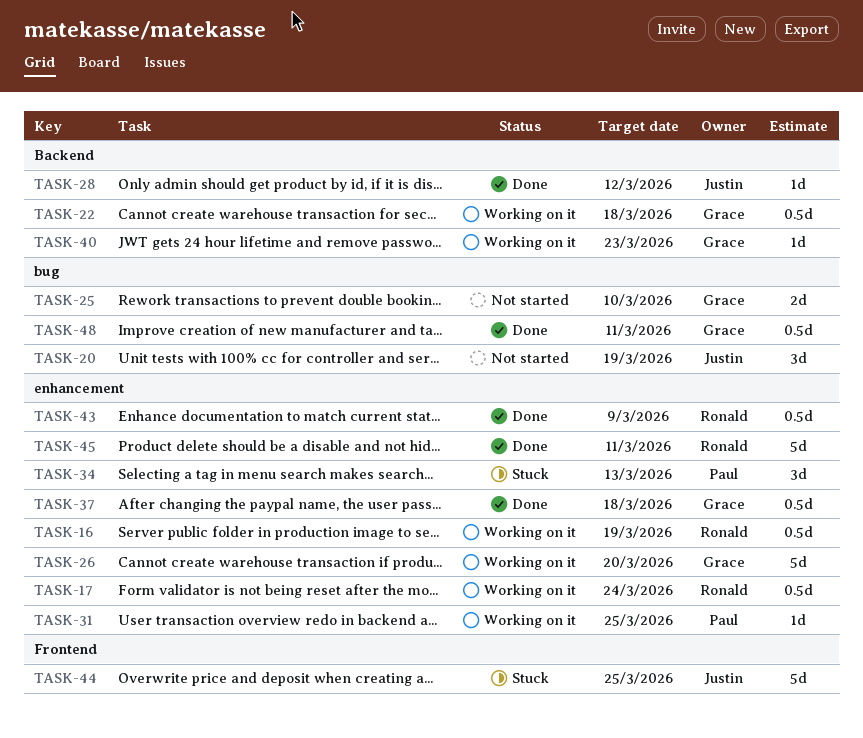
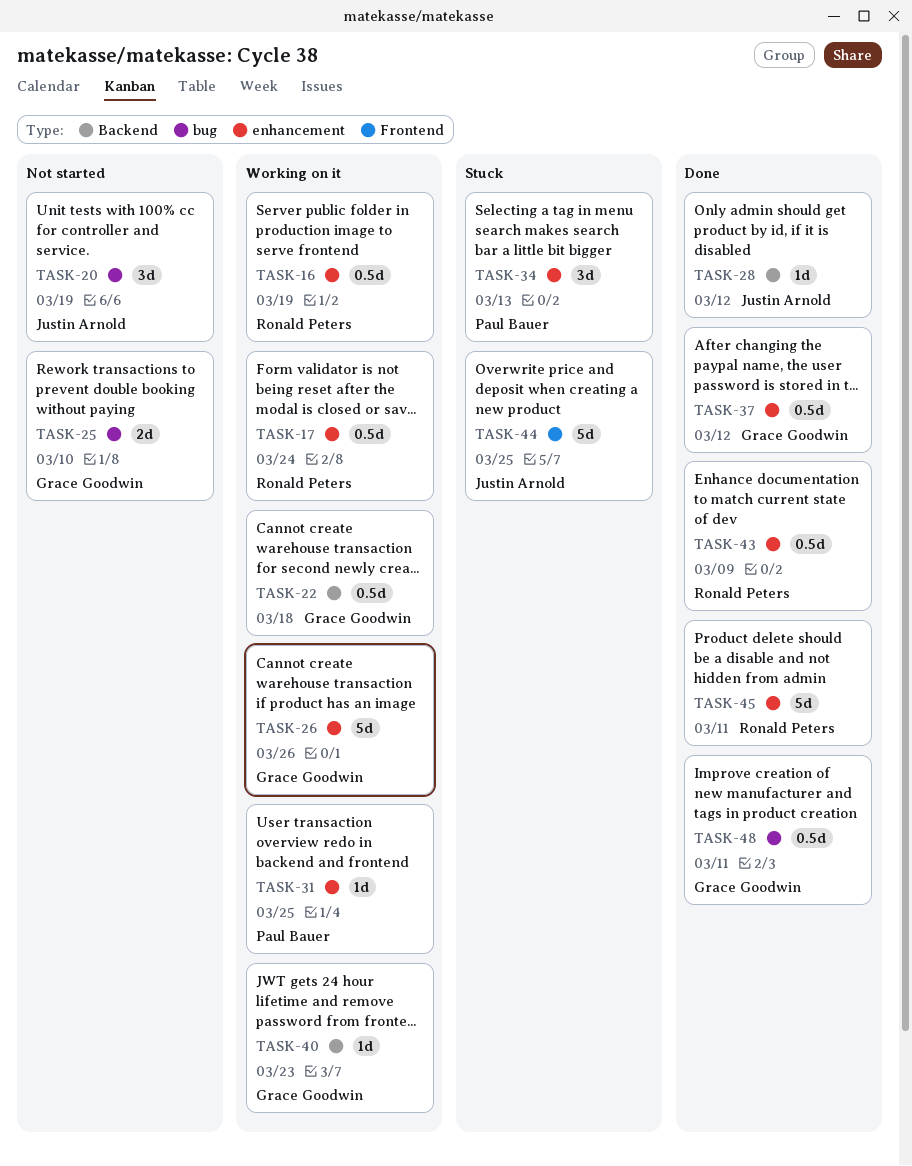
TASK-26, due: Mar 20 -> Mar 26
TASK-37, due: Mar 18 -> Mar 12

